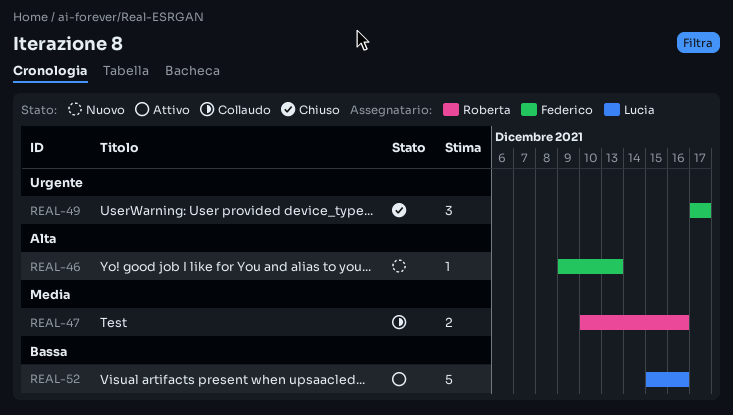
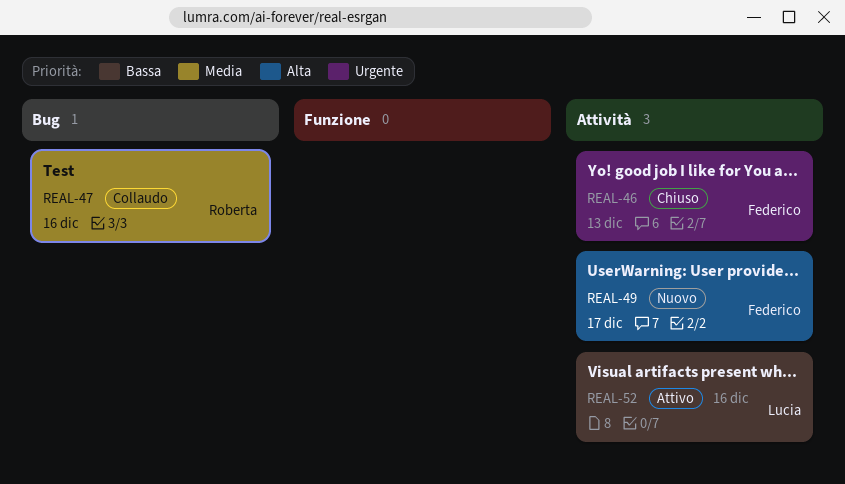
REAL-46, status: Nuovo -> Chiuso
REAL-46, priority: Alta -> Urgente
REAL-49, status: Chiuso -> Nuovo
REAL-49, priority: Urgente -> Alta

